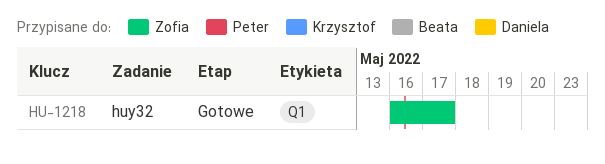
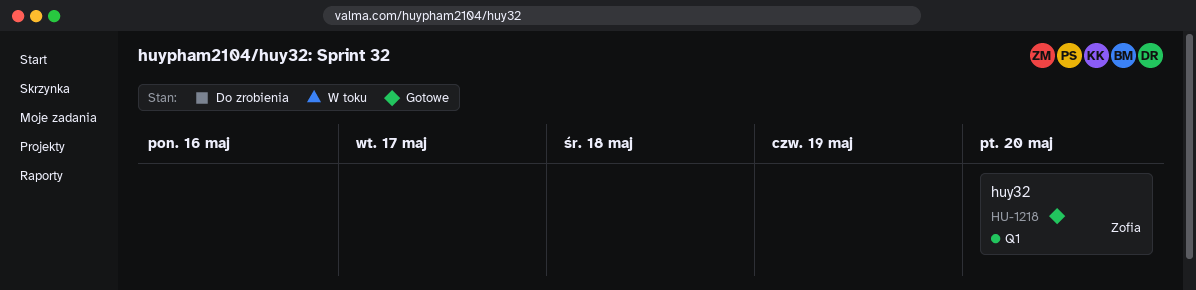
HU-1218, due: May 17 -> May 20

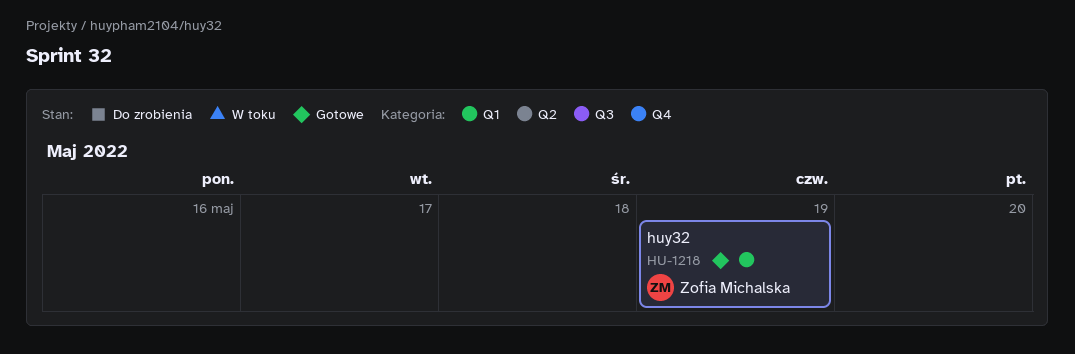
HU-1218, due: May 20 -> May 19

